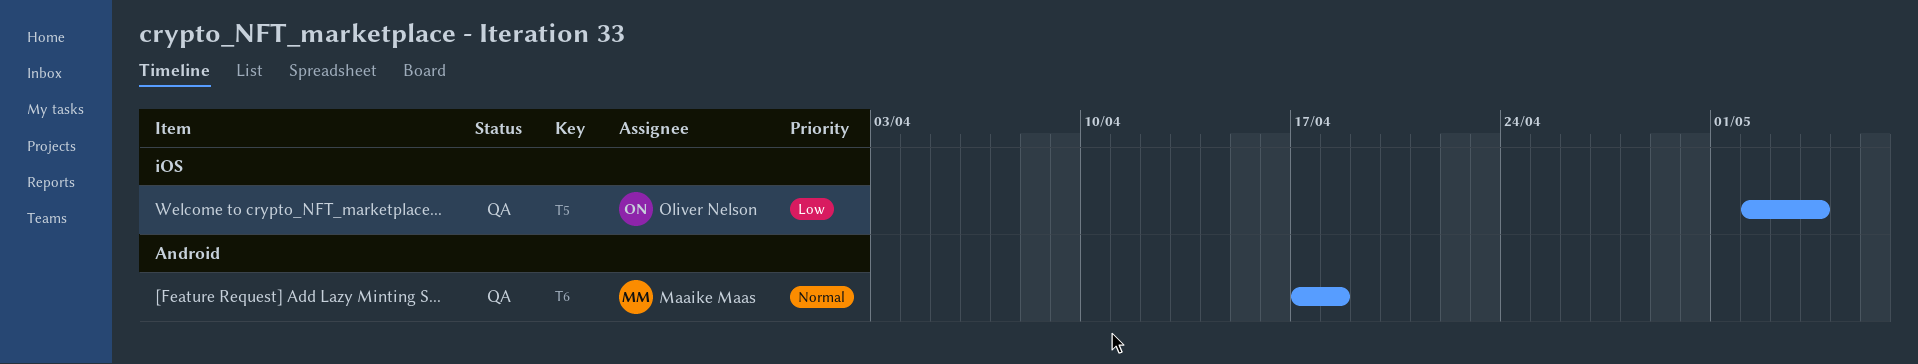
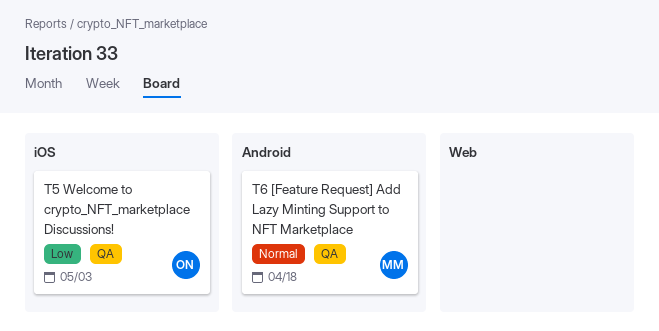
T5, due: May 4 -> May 3

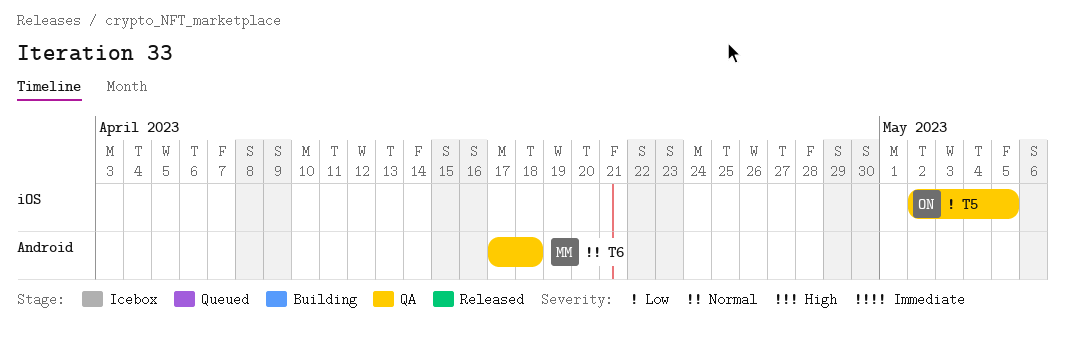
T5, due: May 3 -> May 5

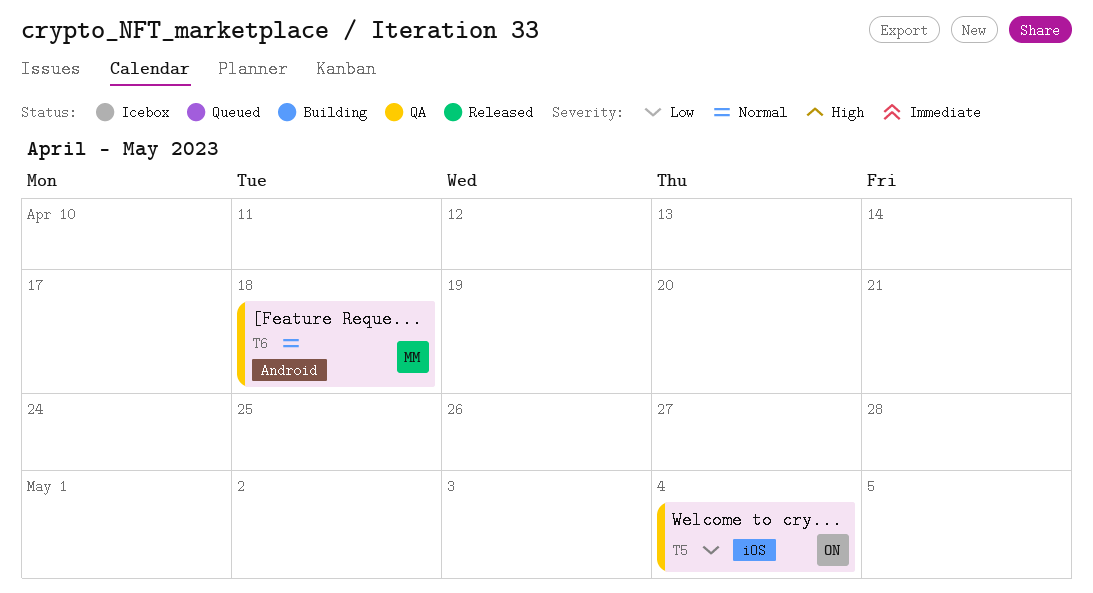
T5, due: May 5 -> May 4

